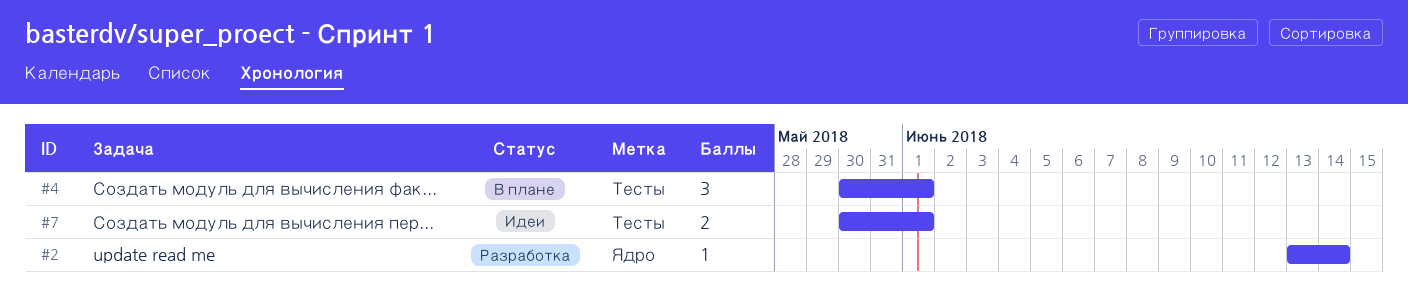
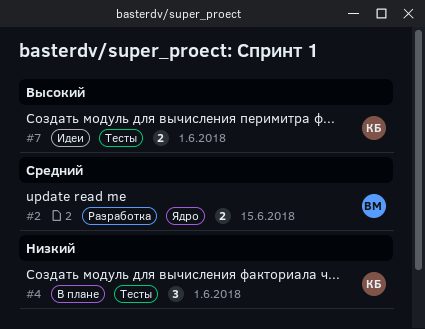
#2, estimate: 1 -> 2
#2, due: Jun 14 -> Jun 15

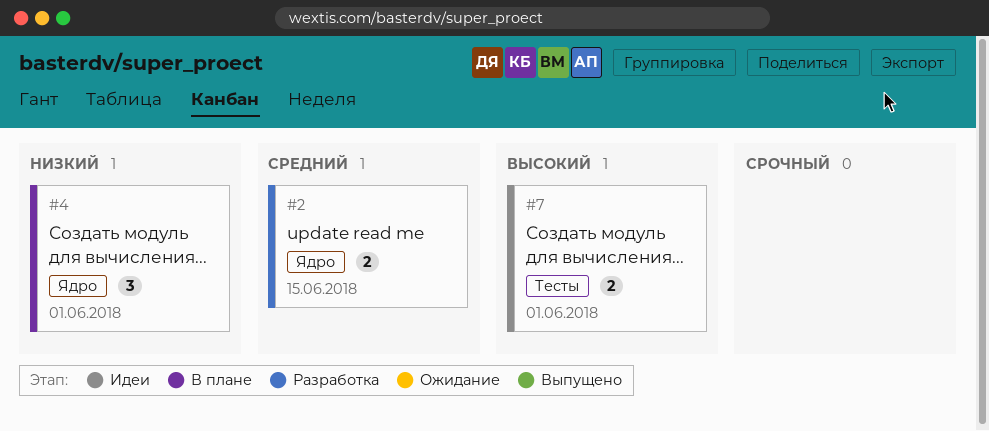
#4, label: Тесты -> Ядро

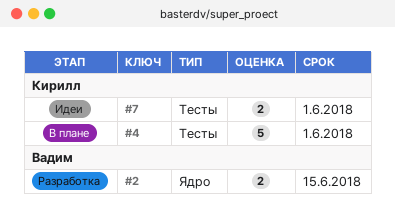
#4, label: Ядро -> Тесты
#4, estimate: 3 -> 5

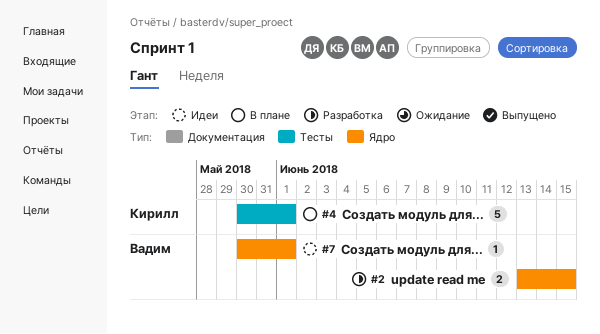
#7, owner: Кирилл -> Вадим
#7, label: Тесты -> Ядро
#7, estimate: 2 -> 1

